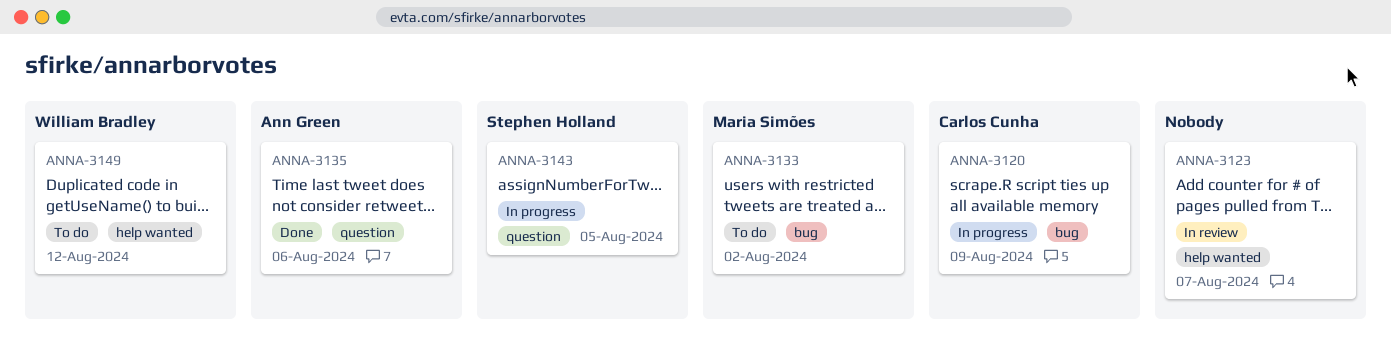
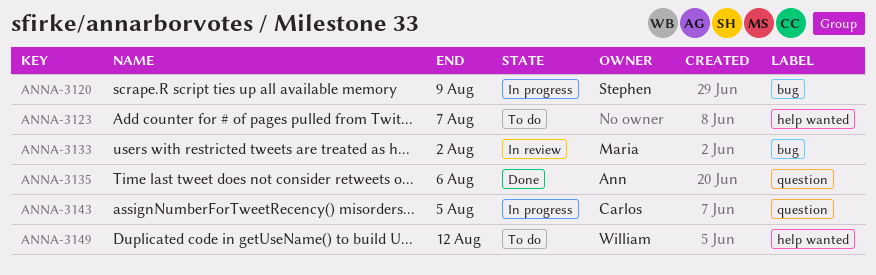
ANNA-3120, owner: Carlos Cunha -> Stephen Holland
ANNA-3123, status: In review -> To do
ANNA-3133, status: To do -> In review
ANNA-3143, owner: Stephen Holland -> Carlos Cunha

